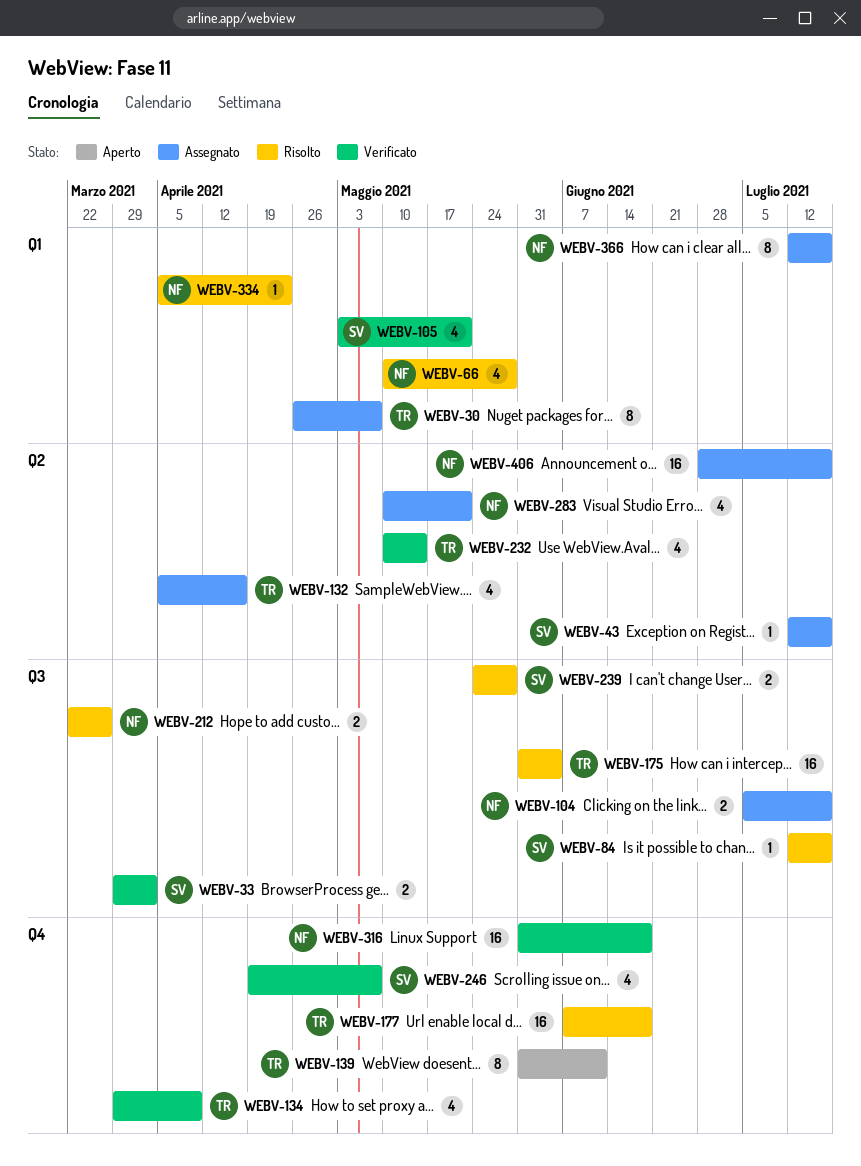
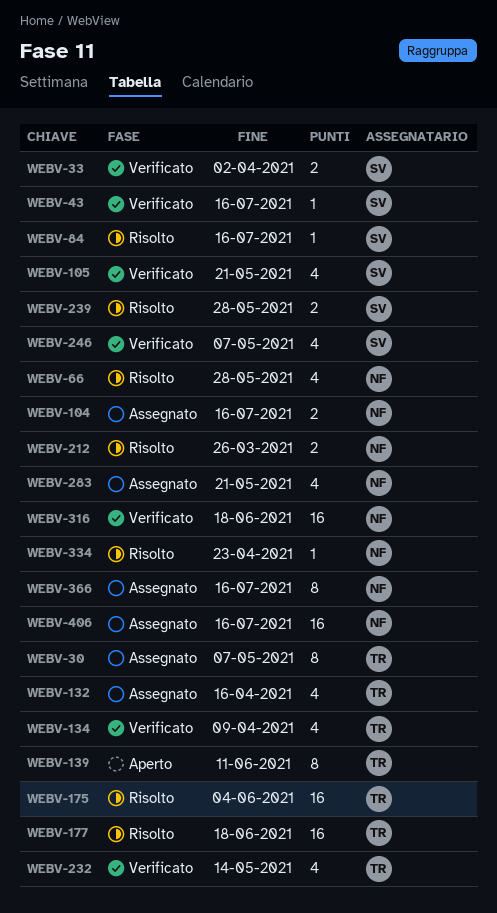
WEBV-43, status: Assegnato -> Verificato

